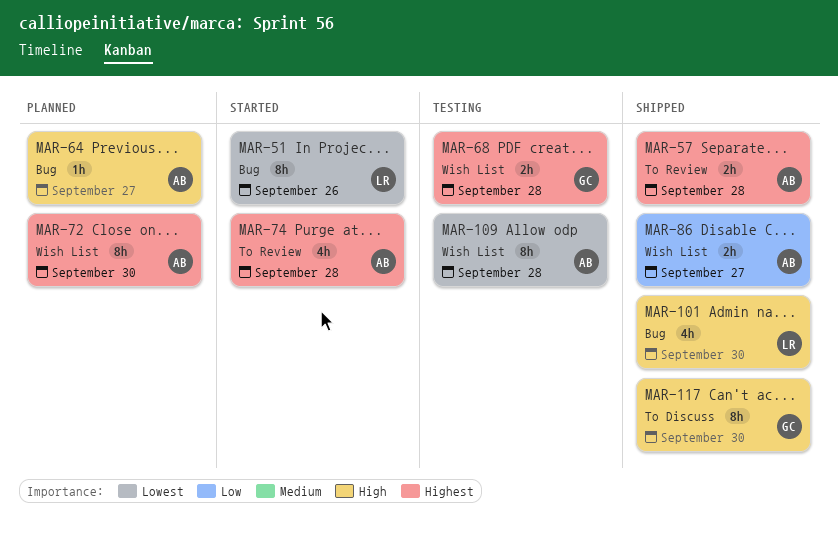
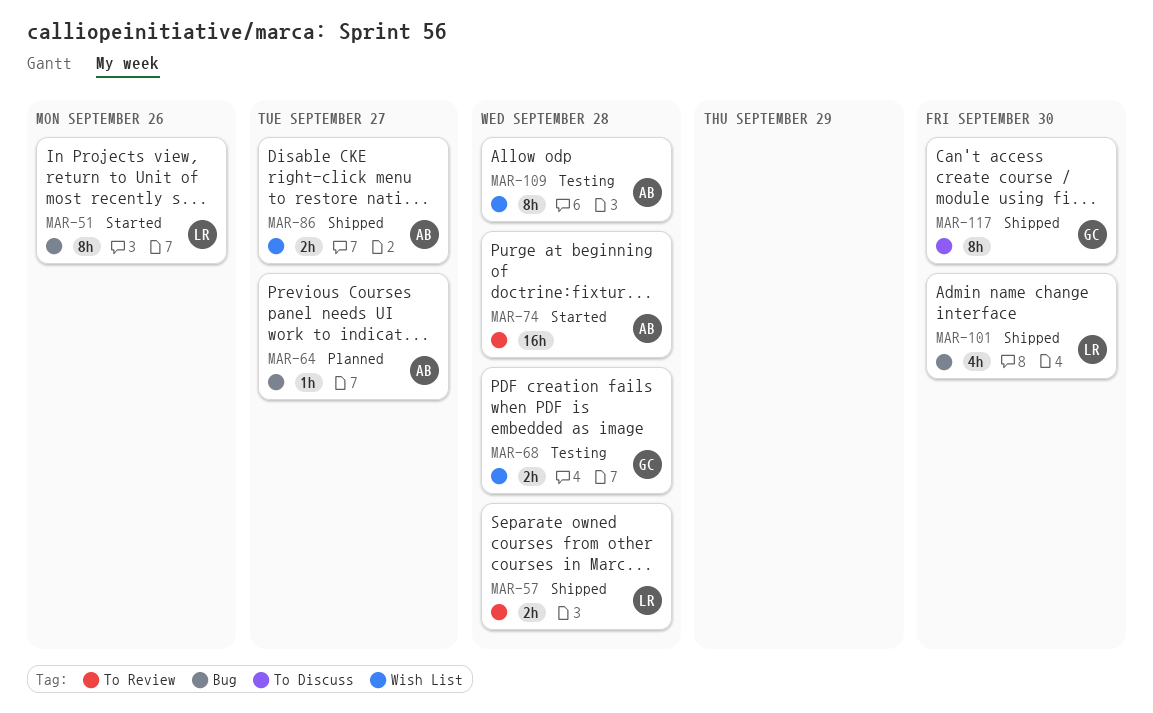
MAR-57, owner: AB -> LR
MAR-72: present -> none
MAR-74, estimate: 4h -> 16h

